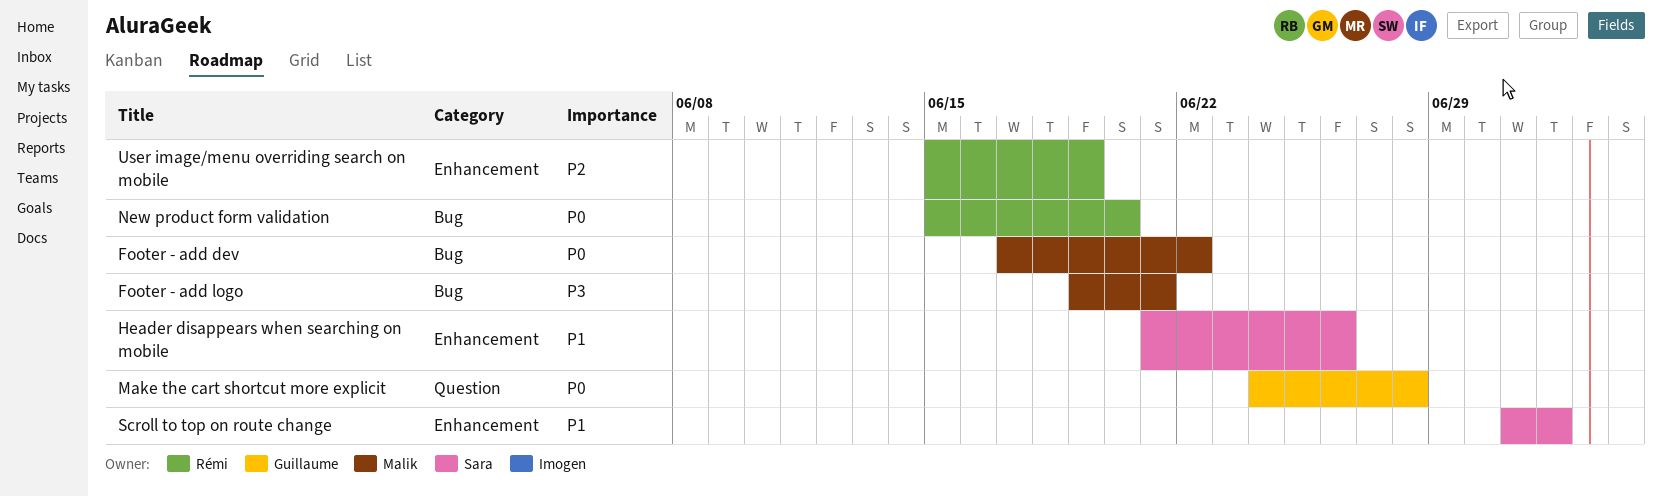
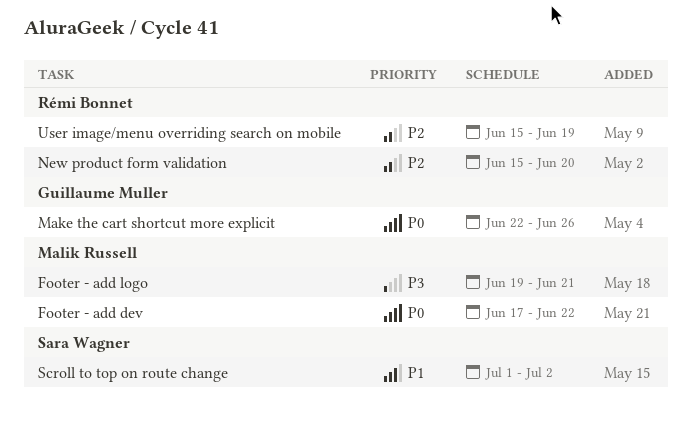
Header disappears when searching on mobile: present -> none
Make the cart shortcut more explicit, start: Jun 24 -> Jun 22
Make the cart shortcut more explicit, due: Jun 28 -> Jun 26
New product form validation, priority: P0 -> P2

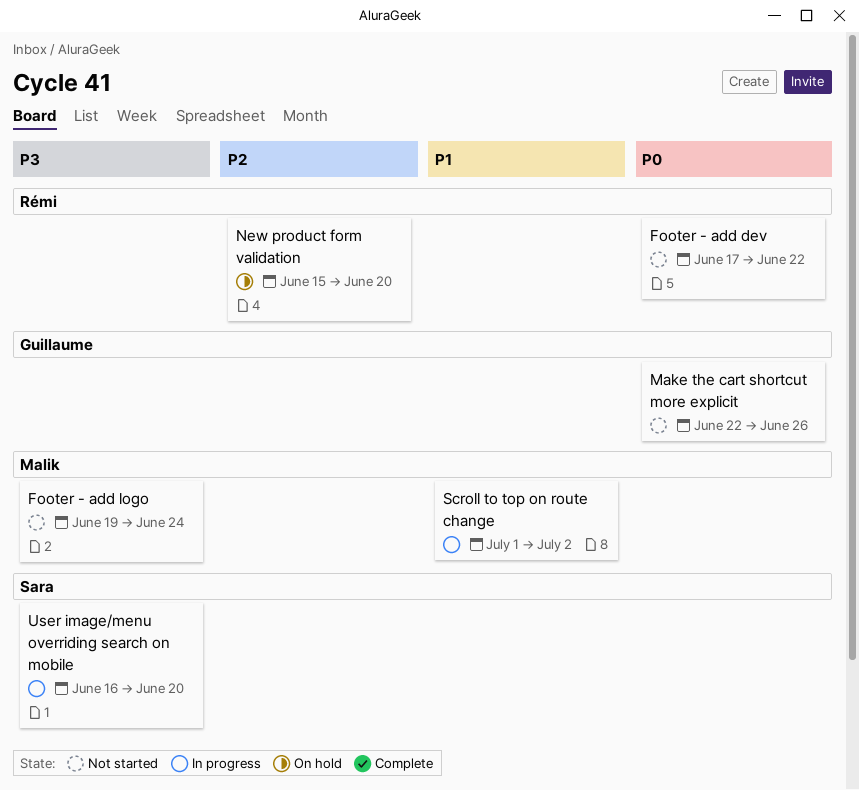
Footer - add dev, owner: Malik Russell -> Rémi Bonnet
Footer - add logo, due: Jun 21 -> Jun 24
Scroll to top on route change, owner: Sara Wagner -> Malik Russell
User image/menu overriding search on mobile, owner: Rémi Bonnet -> Sara Wagner
User image/menu overriding search on mobile, priority: P2 -> P3
User image/menu overriding search on mobile, start: Jun 15 -> Jun 16
User image/menu overriding search on mobile, due: Jun 19 -> Jun 20

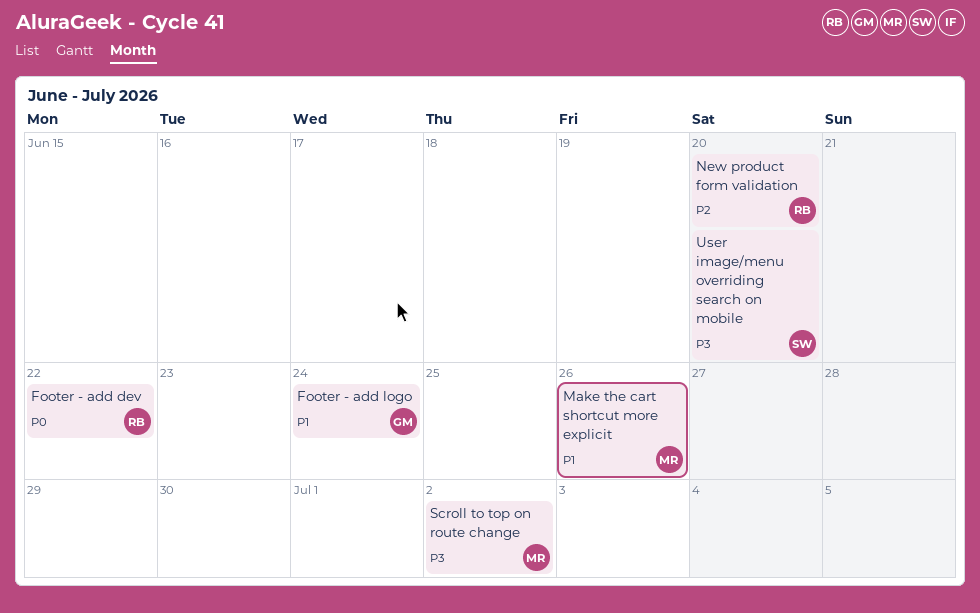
Footer - add logo, owner: Malik -> Guillaume
Footer - add logo, priority: P3 -> P1
Make the cart shortcut more explicit, owner: Guillaume -> Malik
Make the cart shortcut more explicit, priority: P0 -> P1
Scroll to top on route change, priority: P1 -> P3

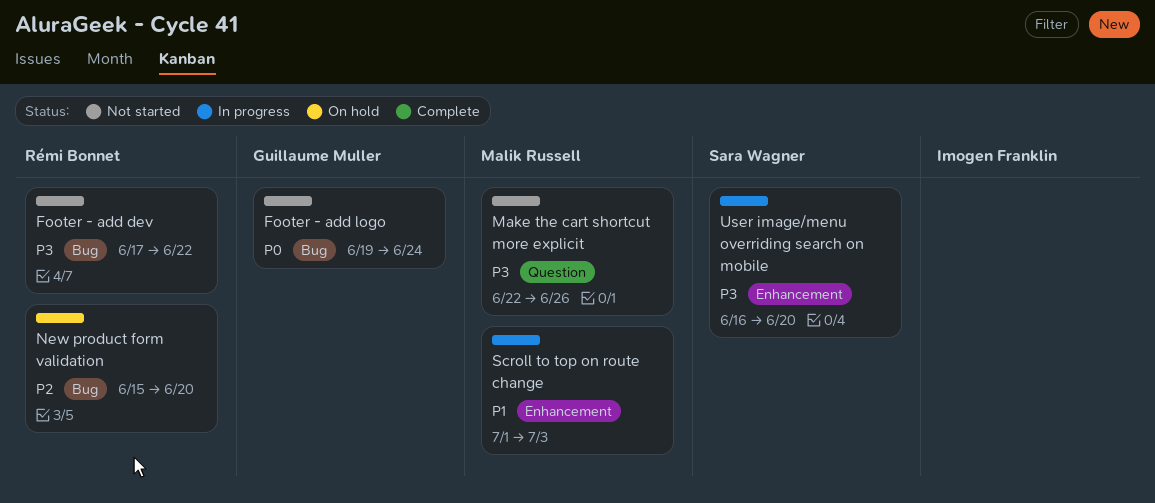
Footer - add dev, priority: P0 -> P3
Footer - add logo, priority: P1 -> P0
Make the cart shortcut more explicit, priority: P1 -> P3
Scroll to top on route change, priority: P3 -> P1
Scroll to top on route change, due: Jul 2 -> Jul 3

